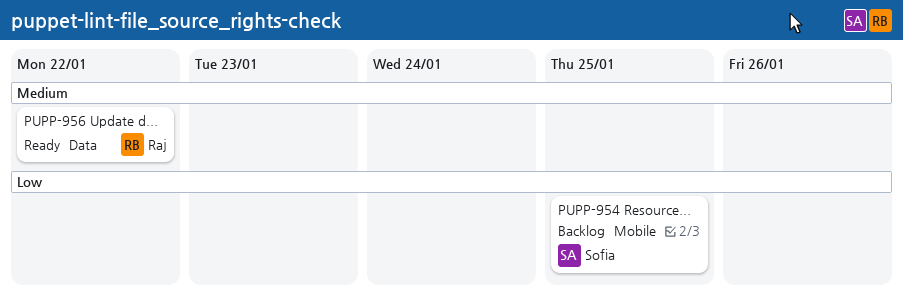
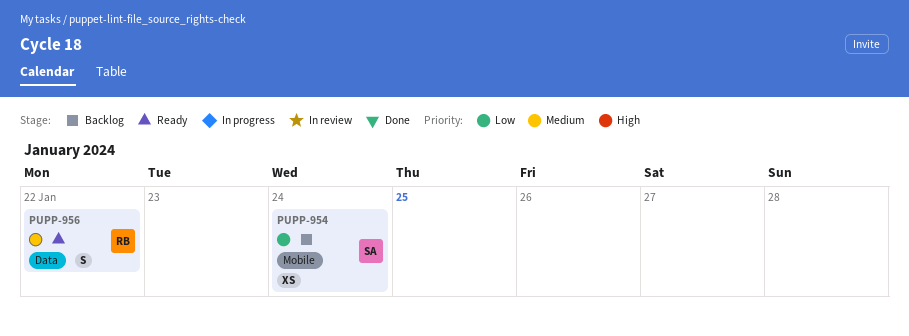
PUPP-954, due: Jan 25 -> Jan 24

